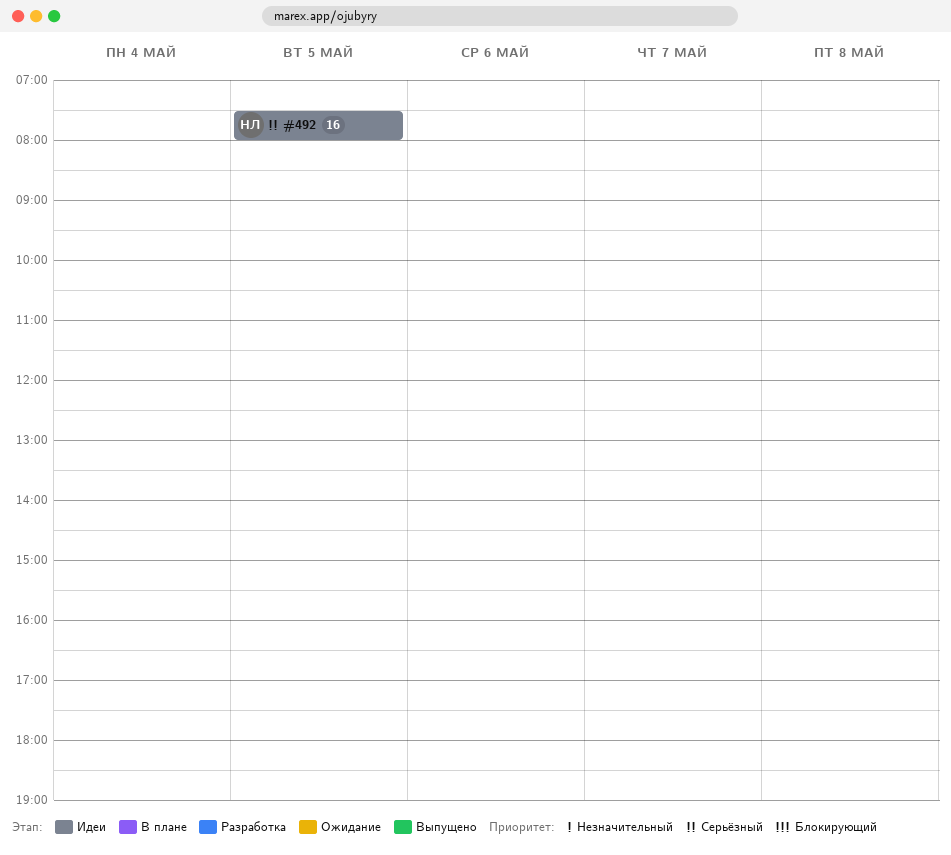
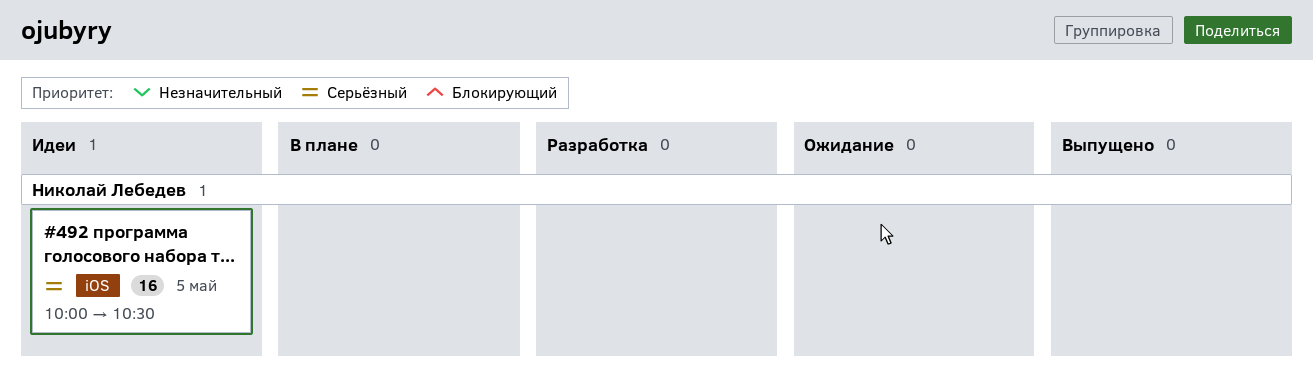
#492, begins: 07:30 -> 10:00
#492, ends: 08:00 -> 10:30

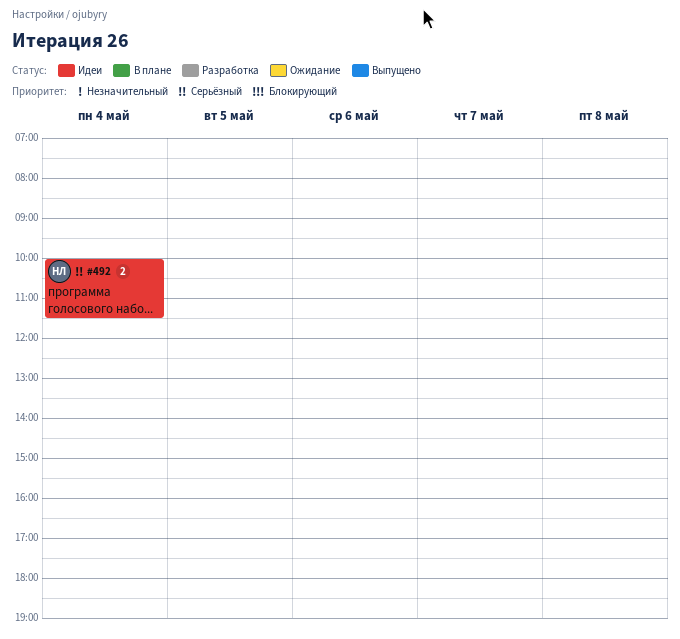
#492, estimate: 16 -> 2
#492, day: May 5 -> May 4
#492, ends: 10:30 -> 11:30

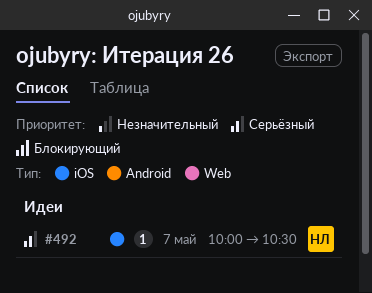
#492, estimate: 2 -> 1
#492, day: May 4 -> May 7
#492, ends: 11:30 -> 10:30

